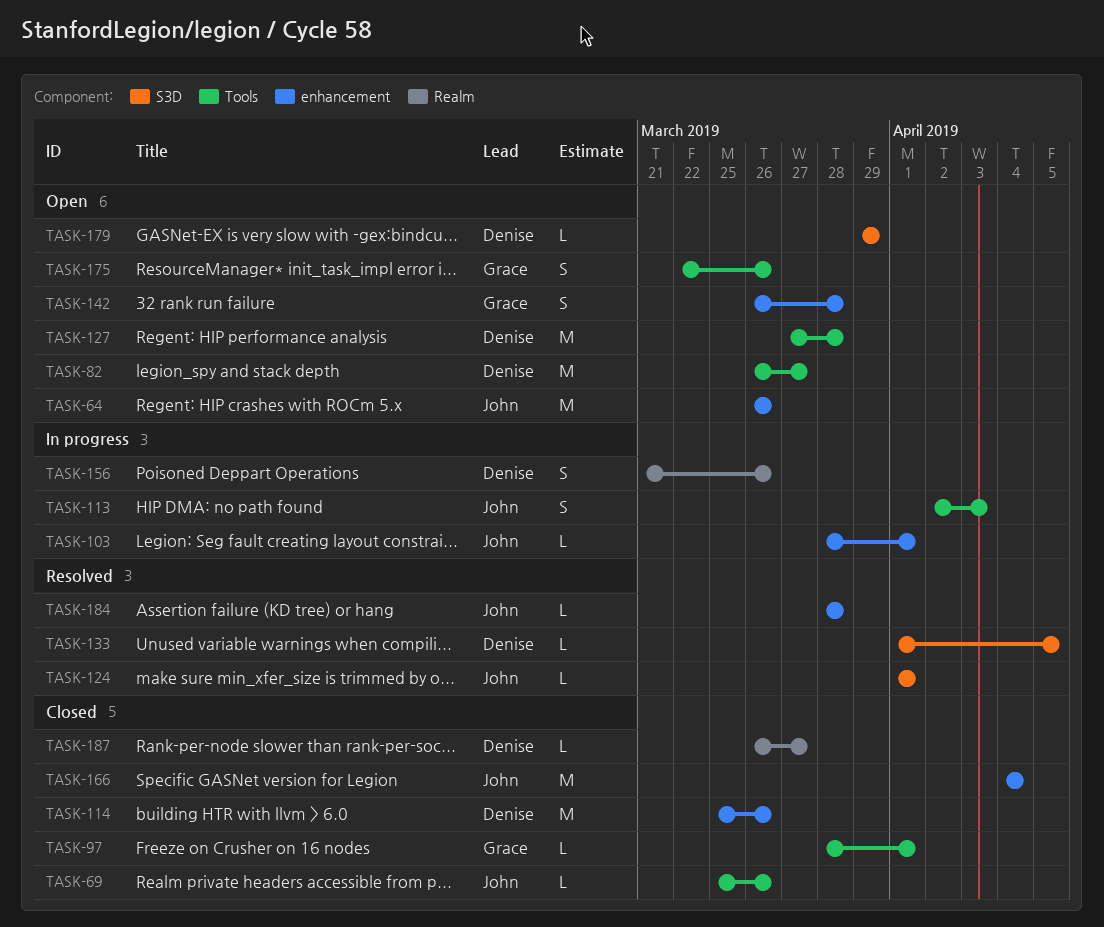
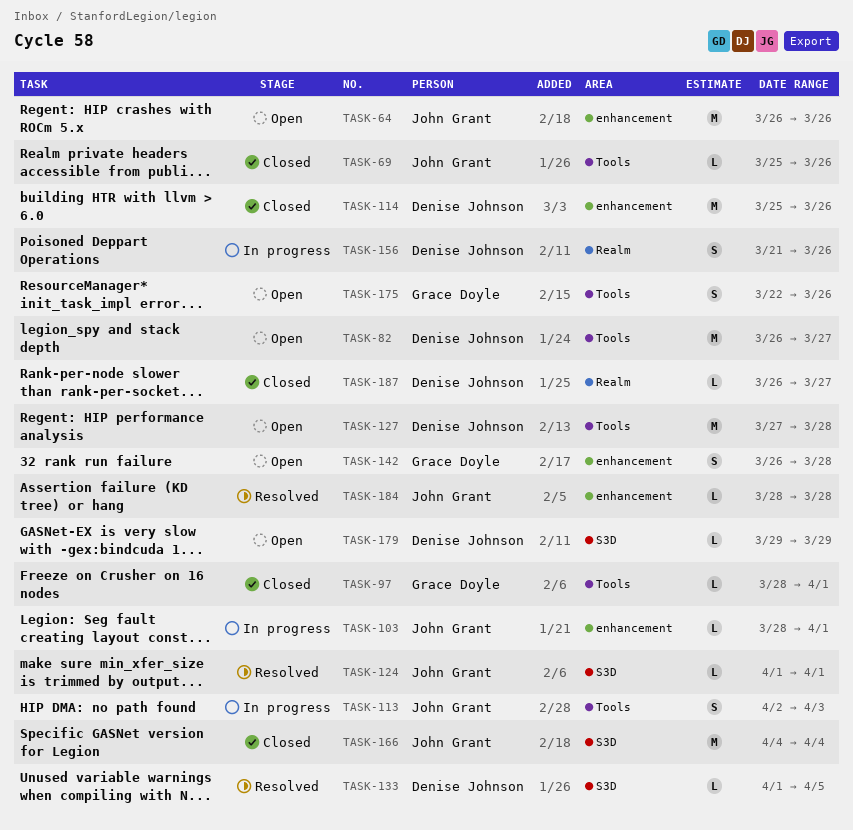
TASK-166, label: enhancement -> S3D

